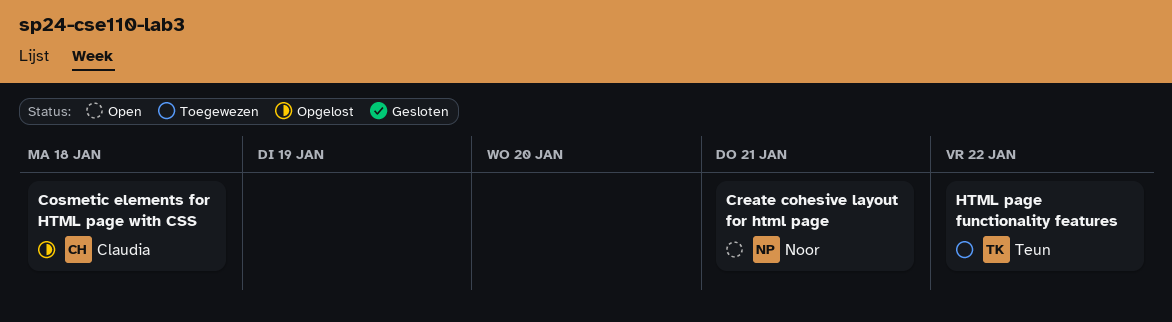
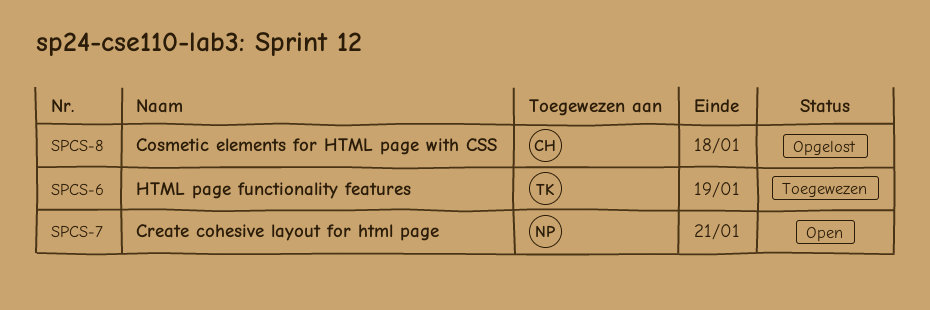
HTML page functionality features, due: Jan 22 -> Jan 19

